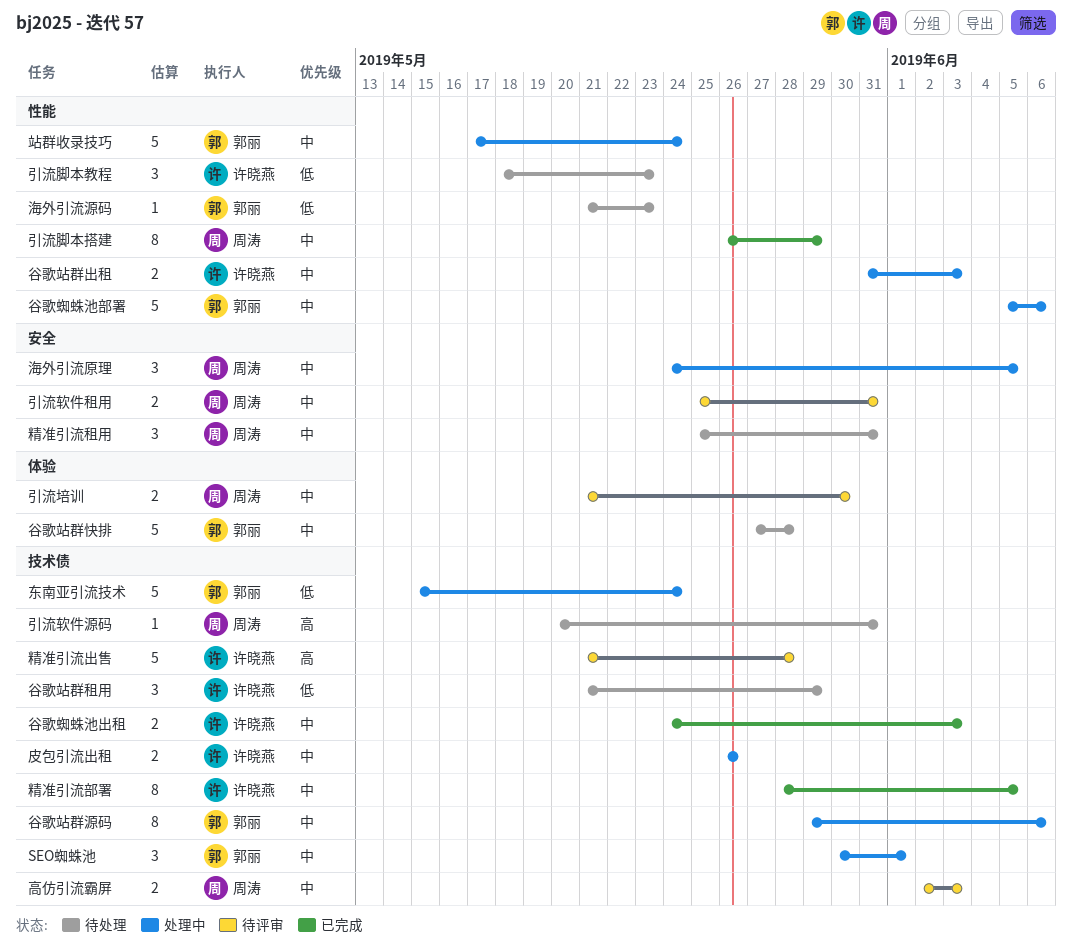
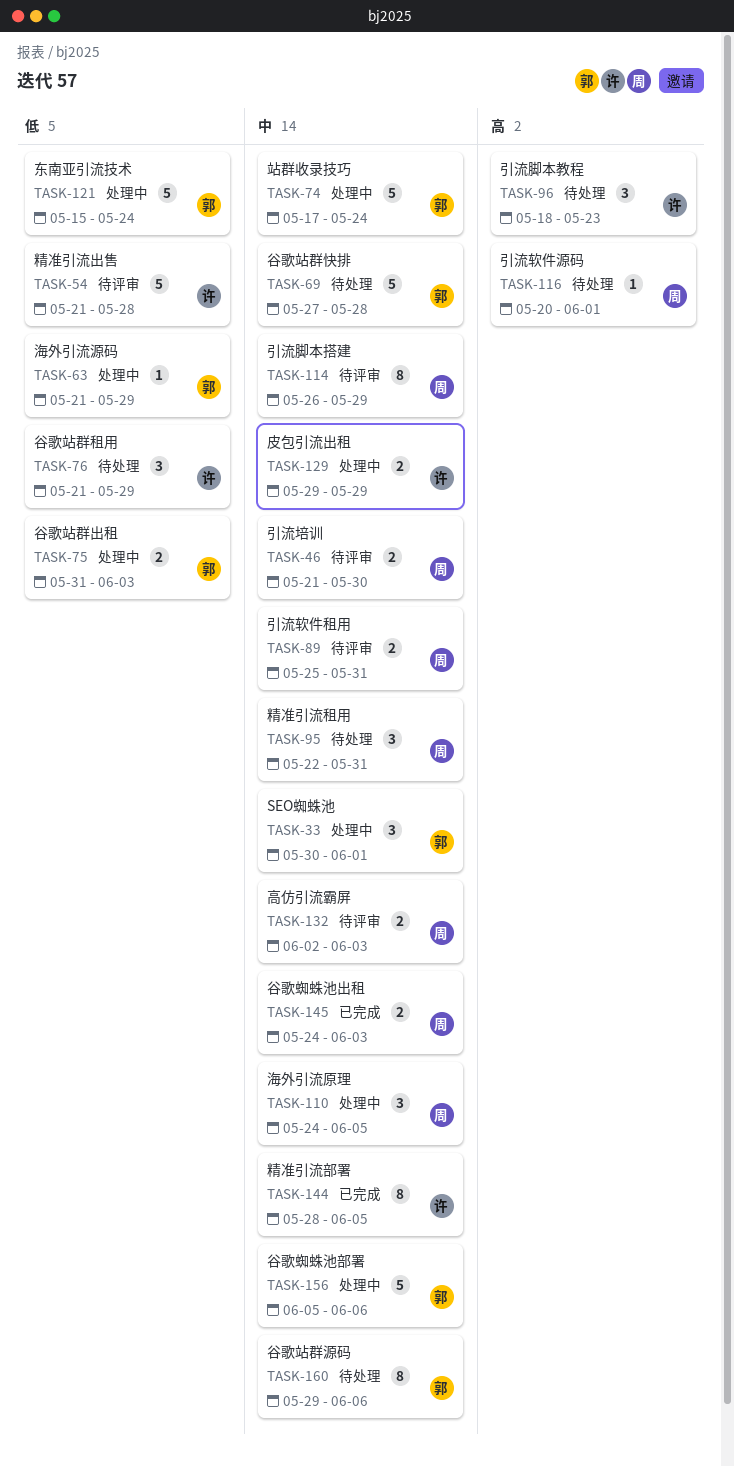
引流脚本搭建, status: 已完成 -> 待评审
引流脚本教程, priority: 低 -> 高
引流软件源码, due: May 31 -> Jun 1
海外引流源码, status: 待处理 -> 处理中
海外引流源码, due: May 23 -> May 29
皮包引流出租, start: May 26 -> May 29
皮包引流出租, due: May 26 -> May 29
精准引流出售, priority: 高 -> 低
精准引流租用, start: May 25 -> May 22
谷歌站群出租, owner: 许晓燕 -> 郭丽
谷歌站群出租, priority: 中 -> 低
谷歌站群源码, status: 处理中 -> 待处理
谷歌蜘蛛池出租, owner: 许晓燕 -> 周涛

